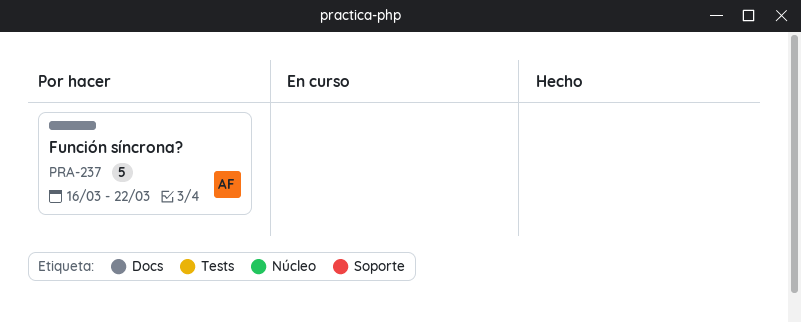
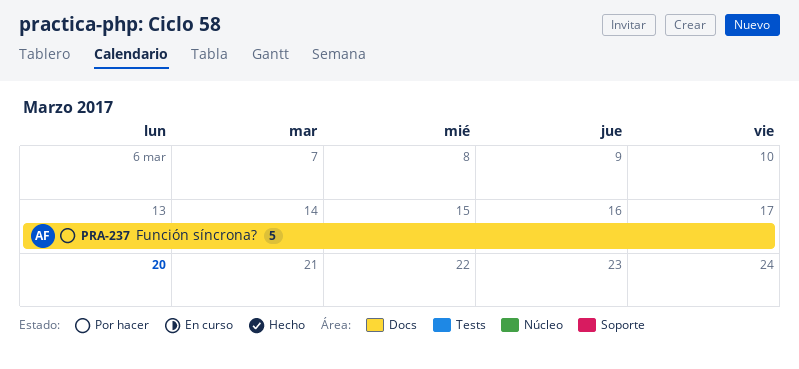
PRA-237, start: Mar 16 -> Mar 13
PRA-237, due: Mar 22 -> Mar 17

